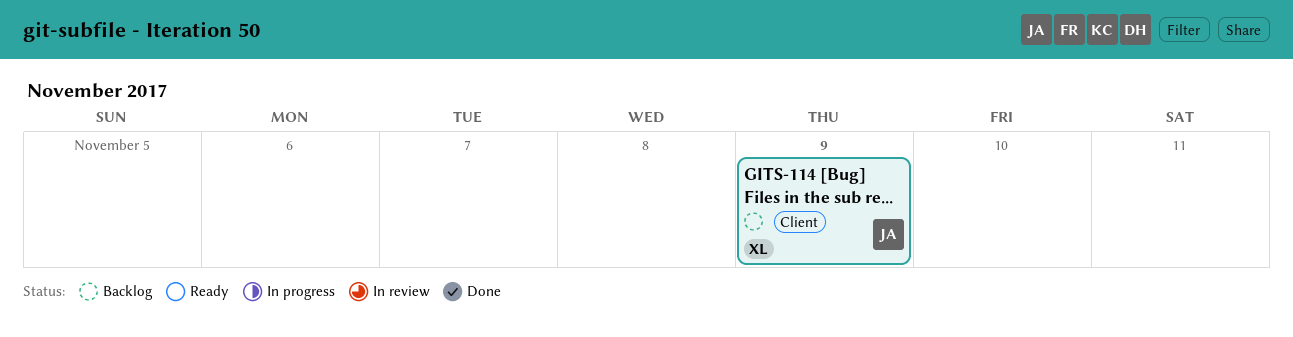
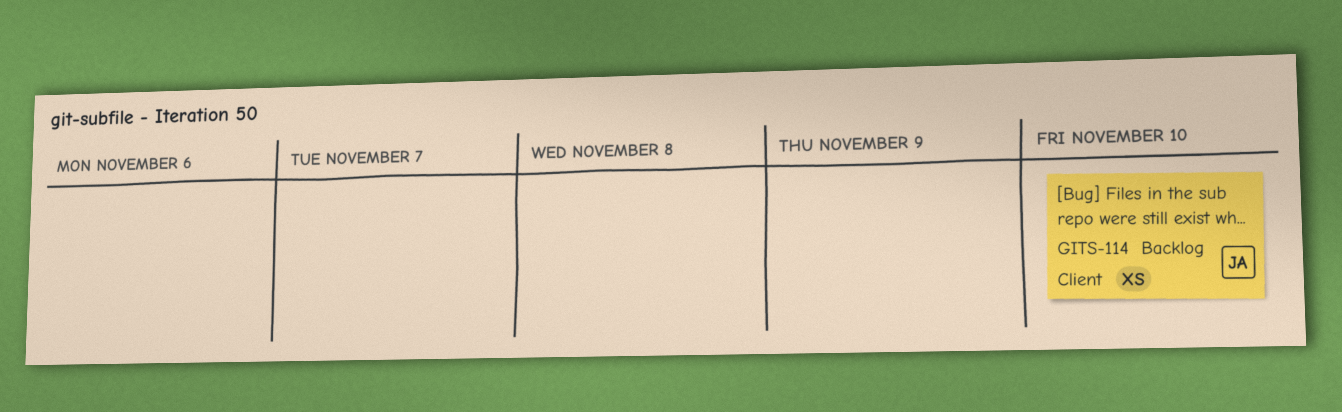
GITS-114, estimate: XL -> XS
GITS-114, due: Nov 9 -> Nov 10

